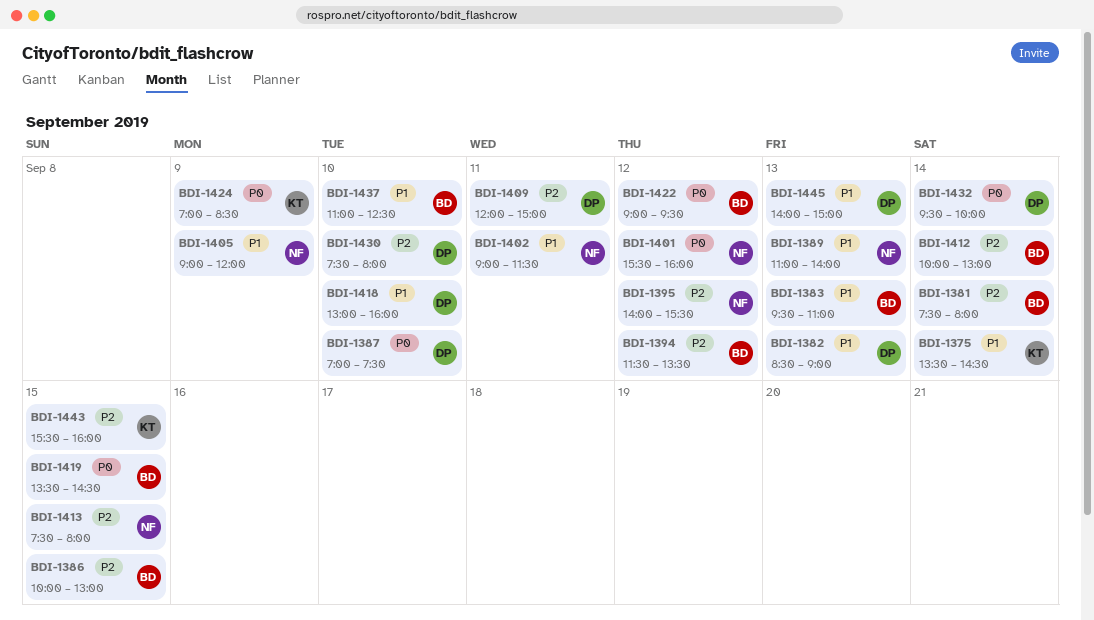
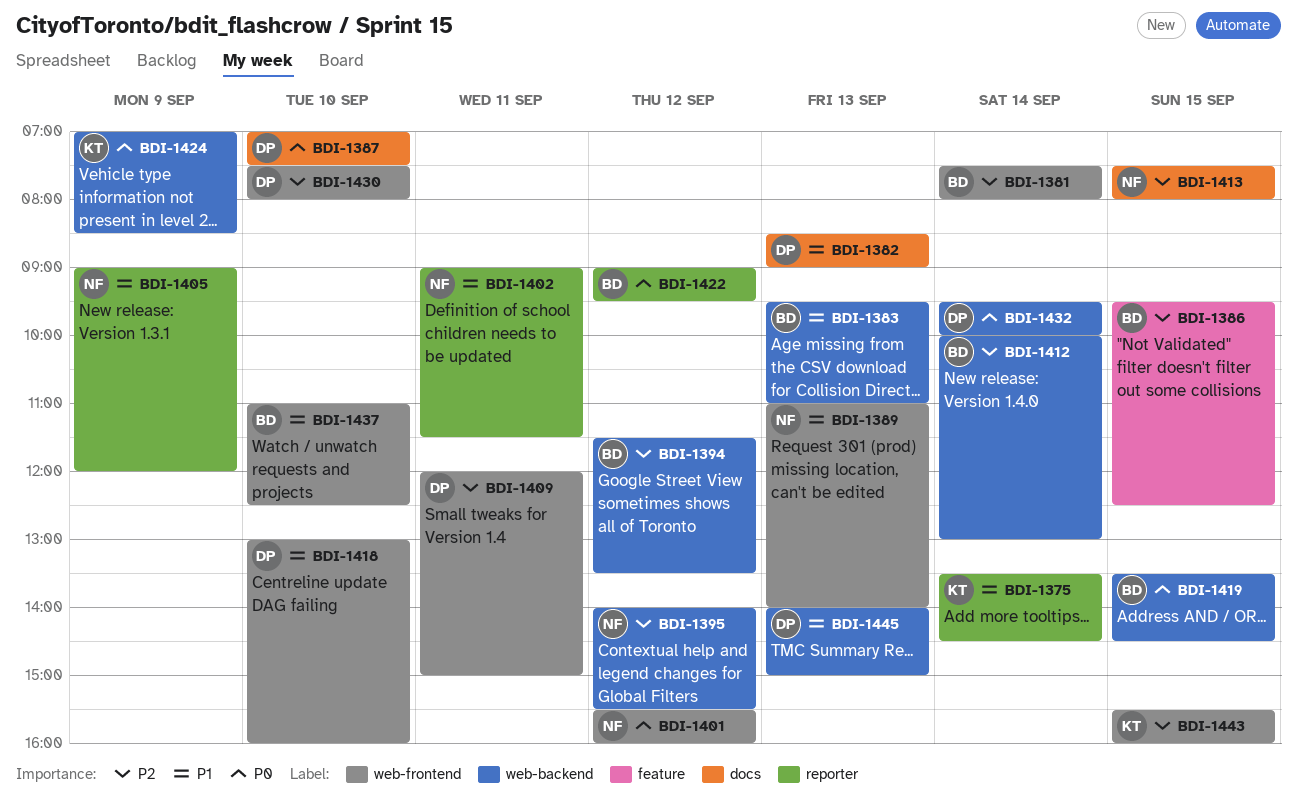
BDI-1386, begins: 10:00 -> 09:30
BDI-1386, ends: 13:00 -> 12:30

